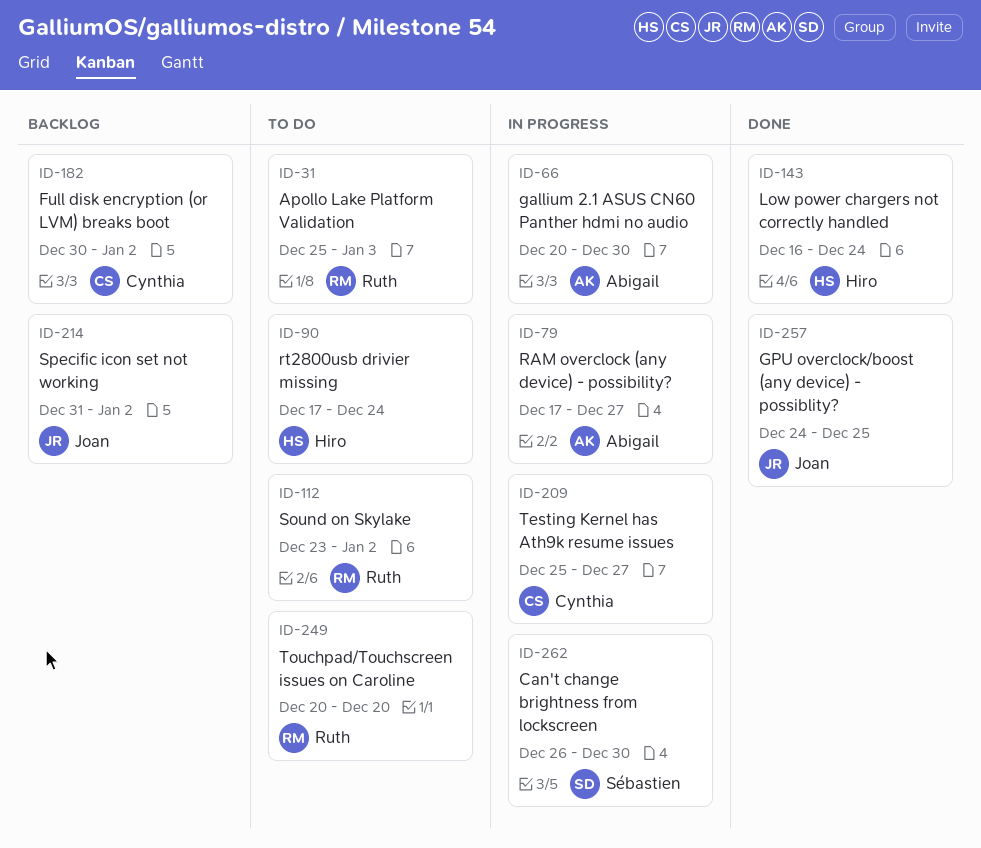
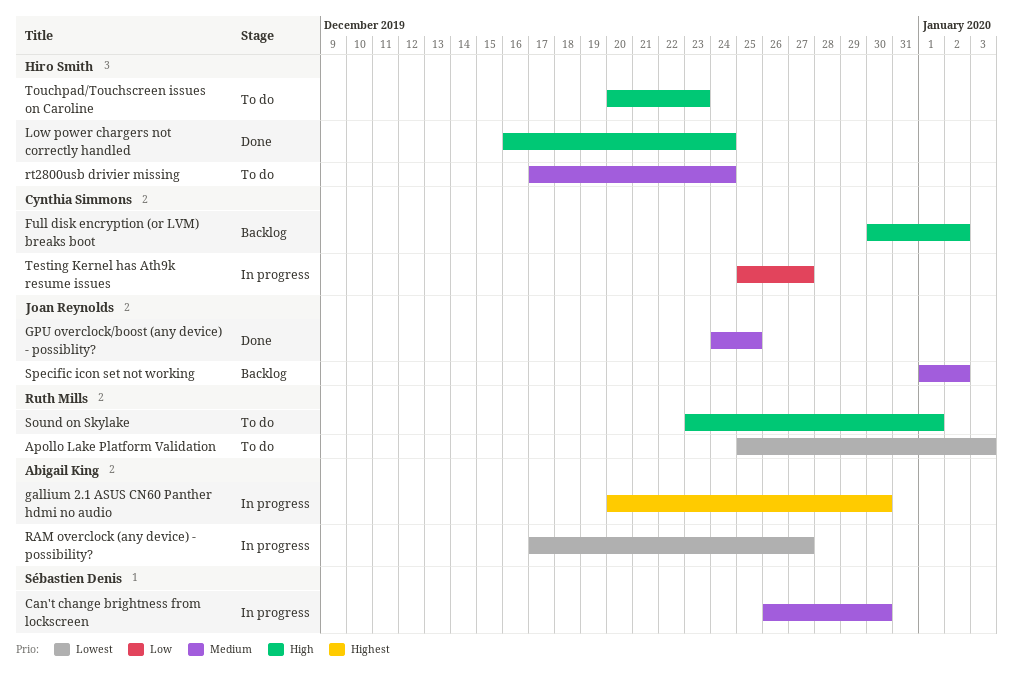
Sound on Skylake, due: Jan 2 -> Jan 1
Specific icon set not working, start: Dec 31 -> Jan 1
Touchpad/Touchscreen issues on Caroline, owner: Ruth Mills -> Hiro Smith
Touchpad/Touchscreen issues on Caroline, due: Dec 20 -> Dec 23

